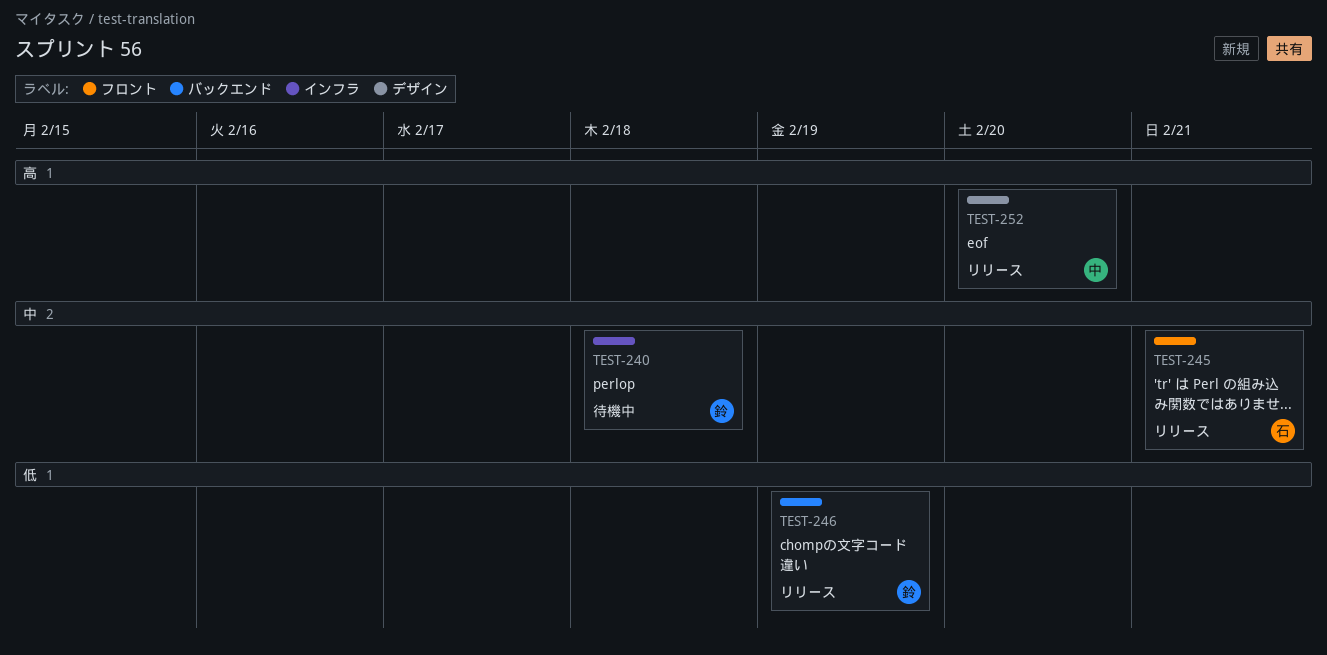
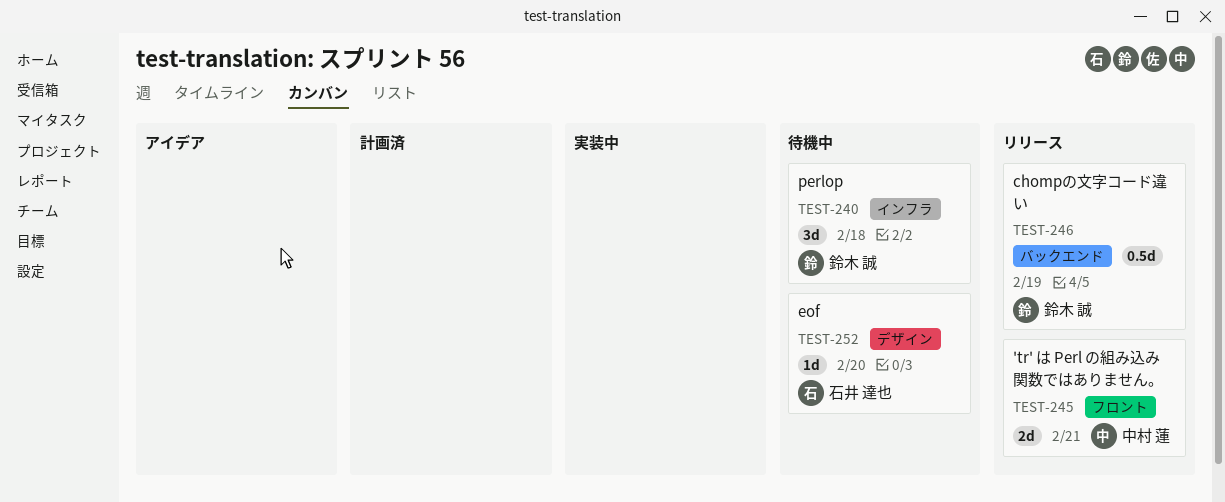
TEST-245, owner: 石井 達也 -> 中村 蓮
TEST-252, status: リリース -> 待機中
TEST-252, owner: 中村 蓮 -> 石井 達也

